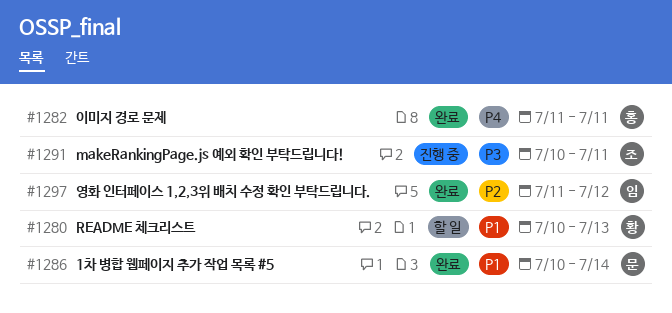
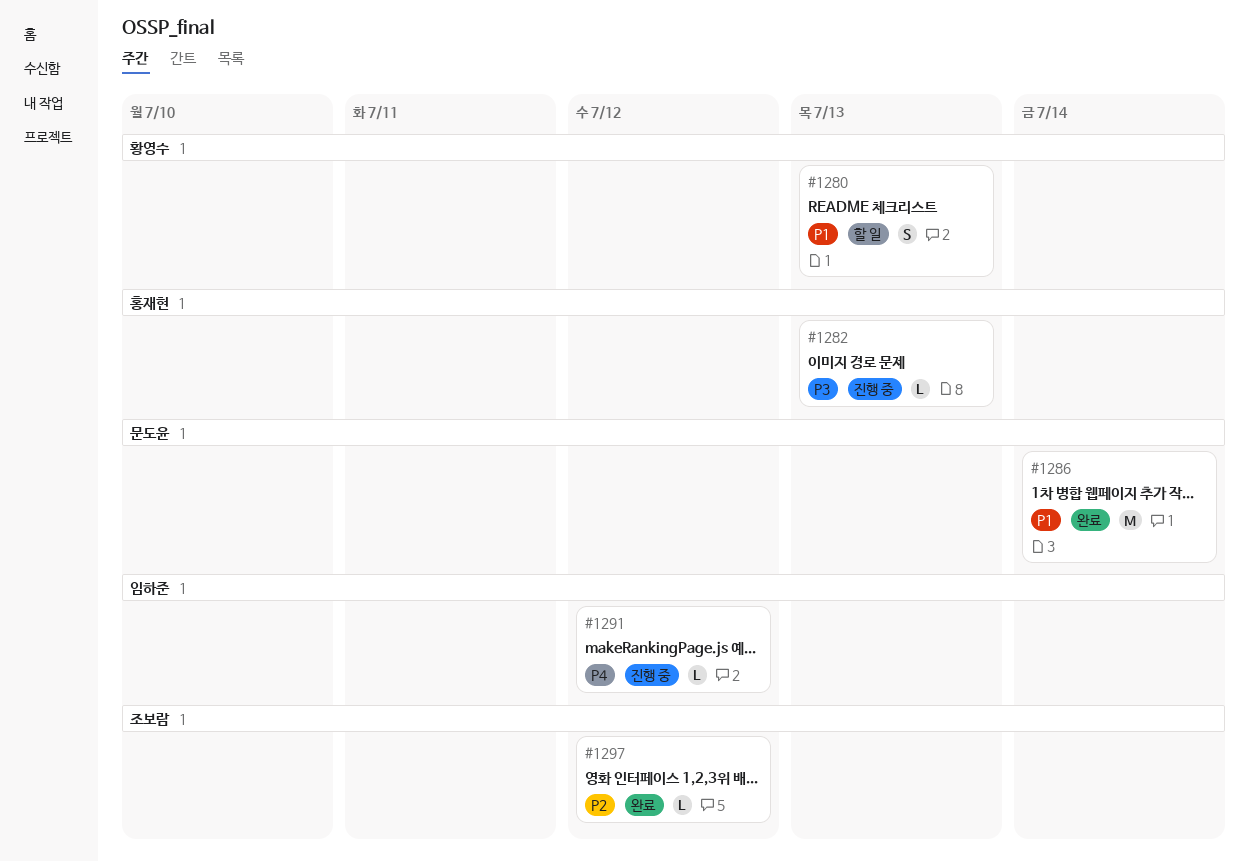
#1282, status: 완료 -> 진행 중
#1282, priority: P4 -> P3
#1282, due: Jul 11 -> Jul 13
#1291, owner: 조보람 -> 임하준
#1291, priority: P3 -> P4
#1291, due: Jul 11 -> Jul 12
#1297, owner: 임하준 -> 조보람

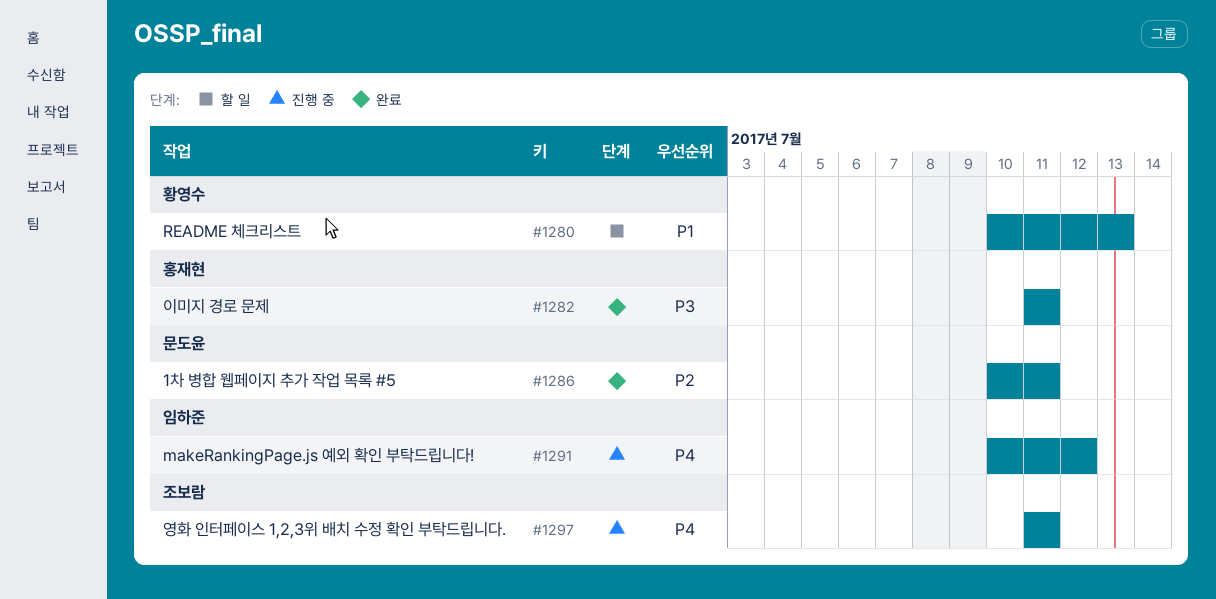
#1282, status: 진행 중 -> 완료
#1282, due: Jul 13 -> Jul 11
#1286, priority: P1 -> P2
#1286, due: Jul 14 -> Jul 11
#1297, status: 완료 -> 진행 중
#1297, priority: P2 -> P4
#1297, due: Jul 12 -> Jul 11

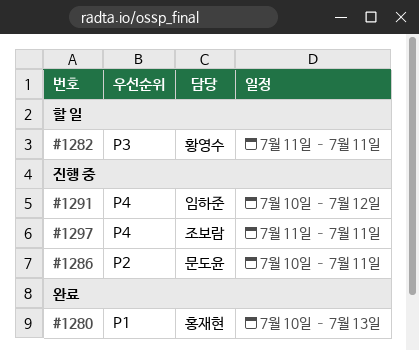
#1280, status: 할 일 -> 완료
#1280, owner: 황영수 -> 홍재현
#1282, status: 완료 -> 할 일
#1282, owner: 홍재현 -> 황영수
#1286, status: 완료 -> 진행 중

